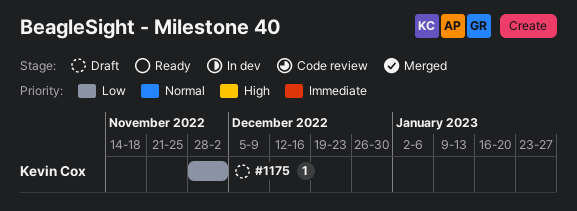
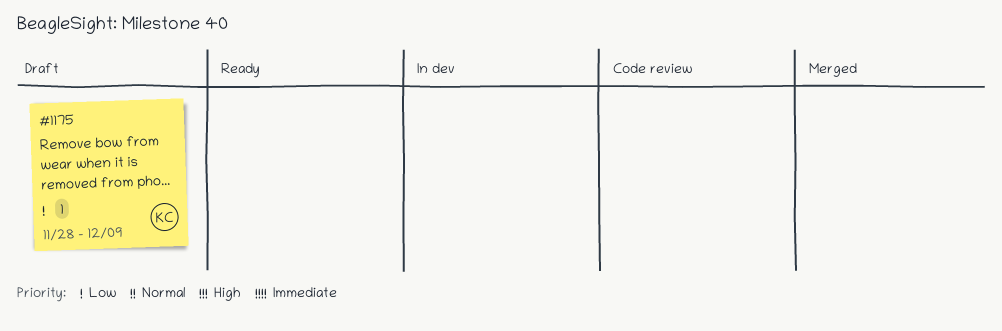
#1175, due: Dec 2 -> Dec 9

